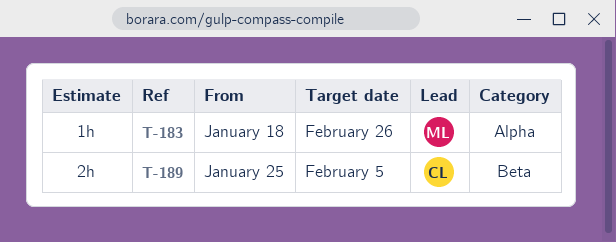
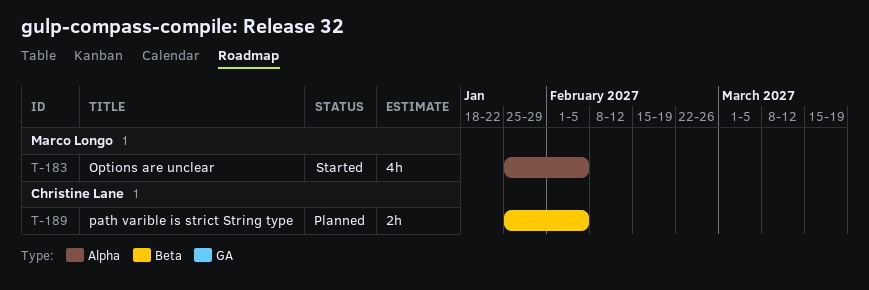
T-183, estimate: 1h -> 4h
T-183, start: Jan 18 -> Jan 25
T-183, due: Feb 26 -> Feb 5

